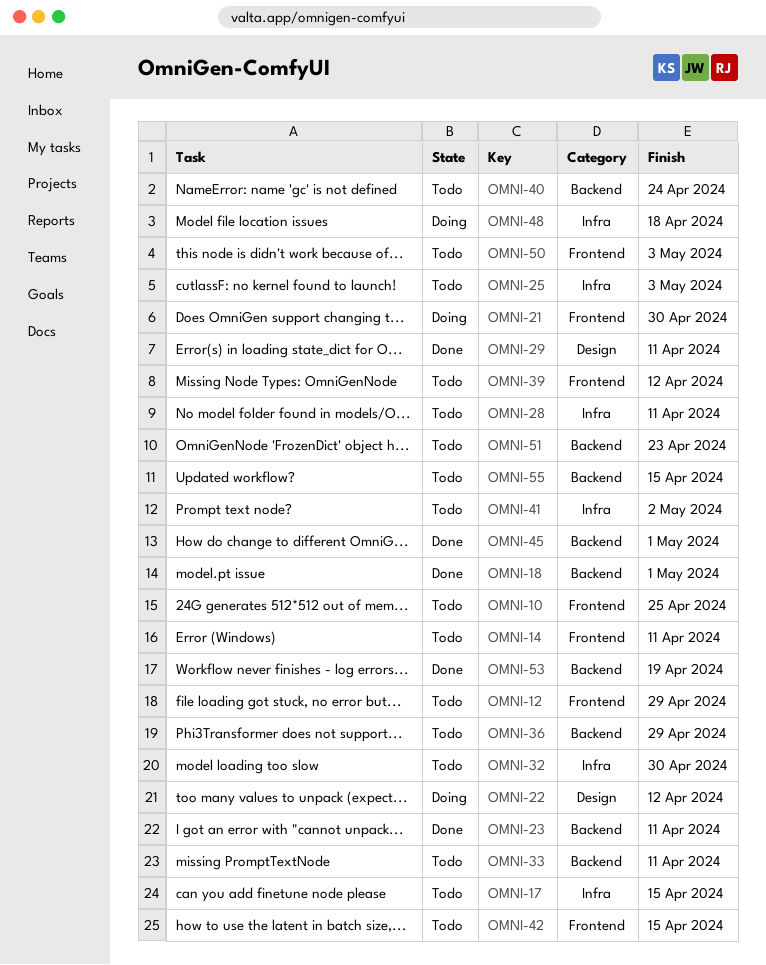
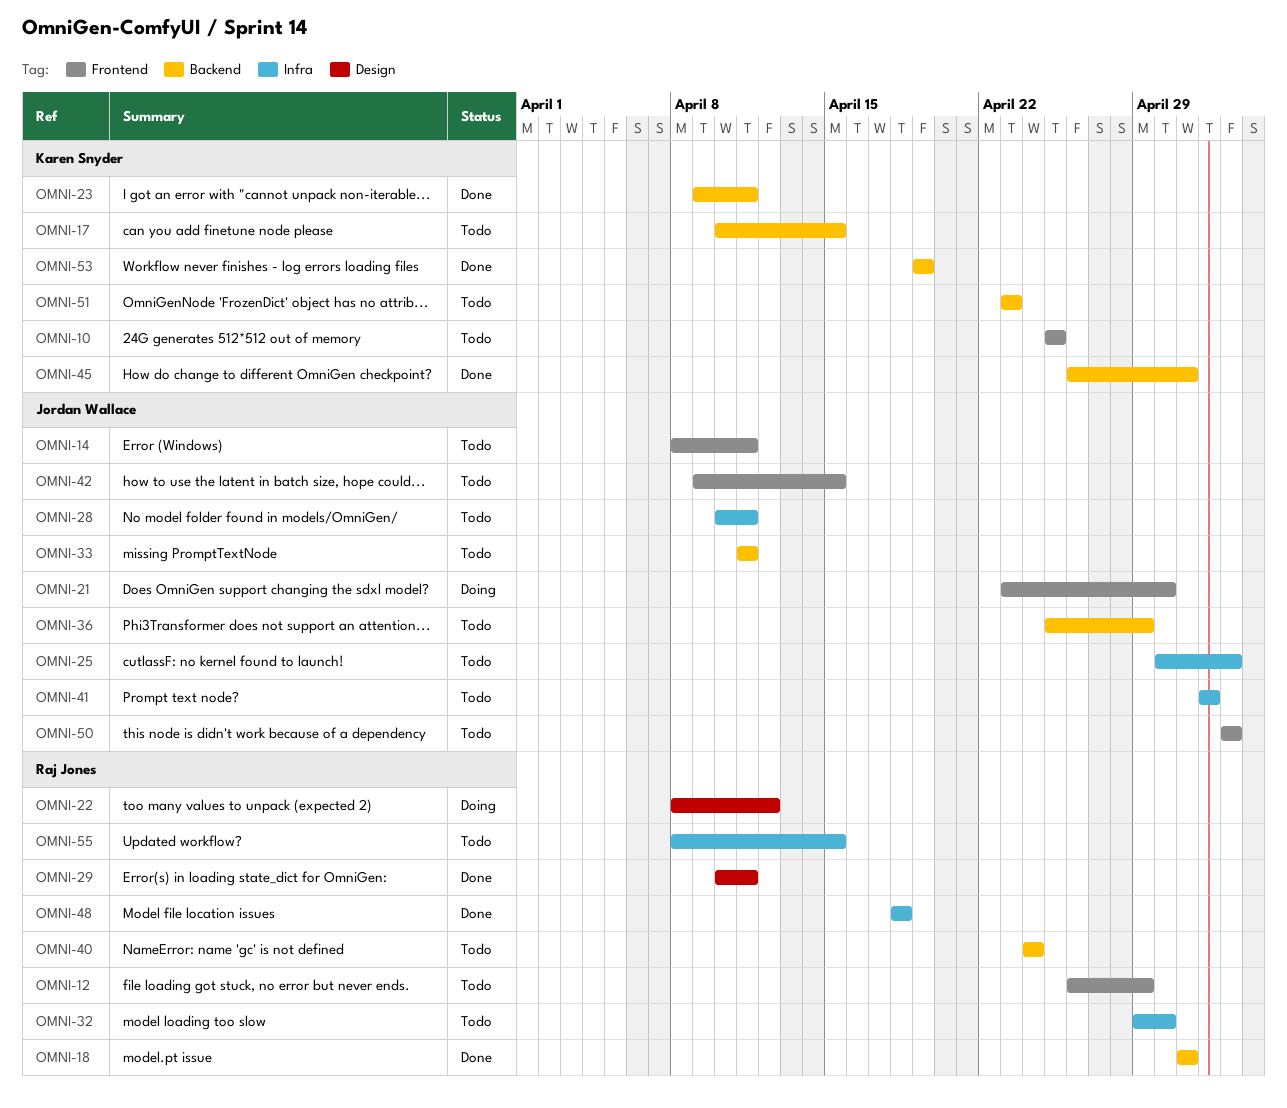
OMNI-17, label: Infra -> Backend
OMNI-39: present -> none
OMNI-48, status: Doing -> Done
OMNI-55, label: Backend -> Infra

